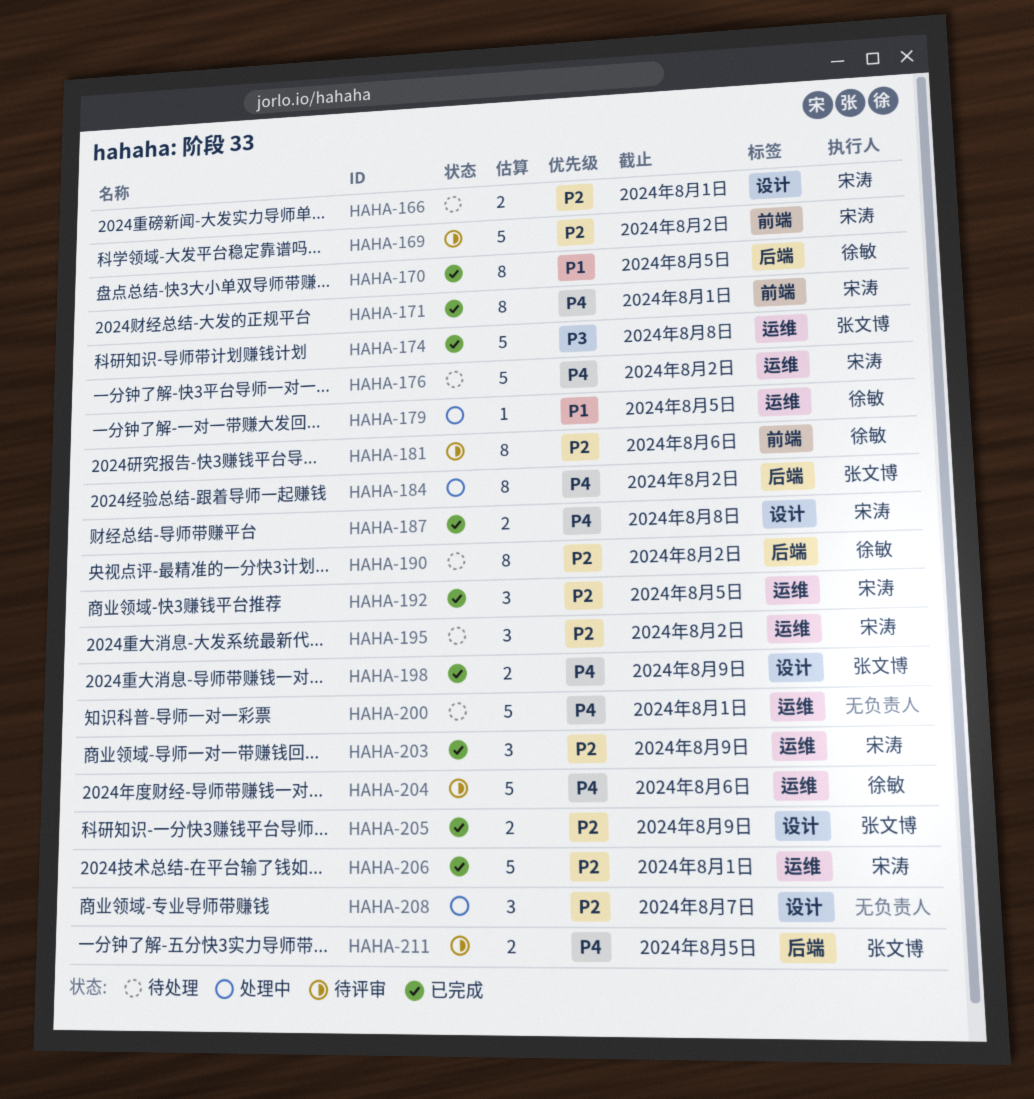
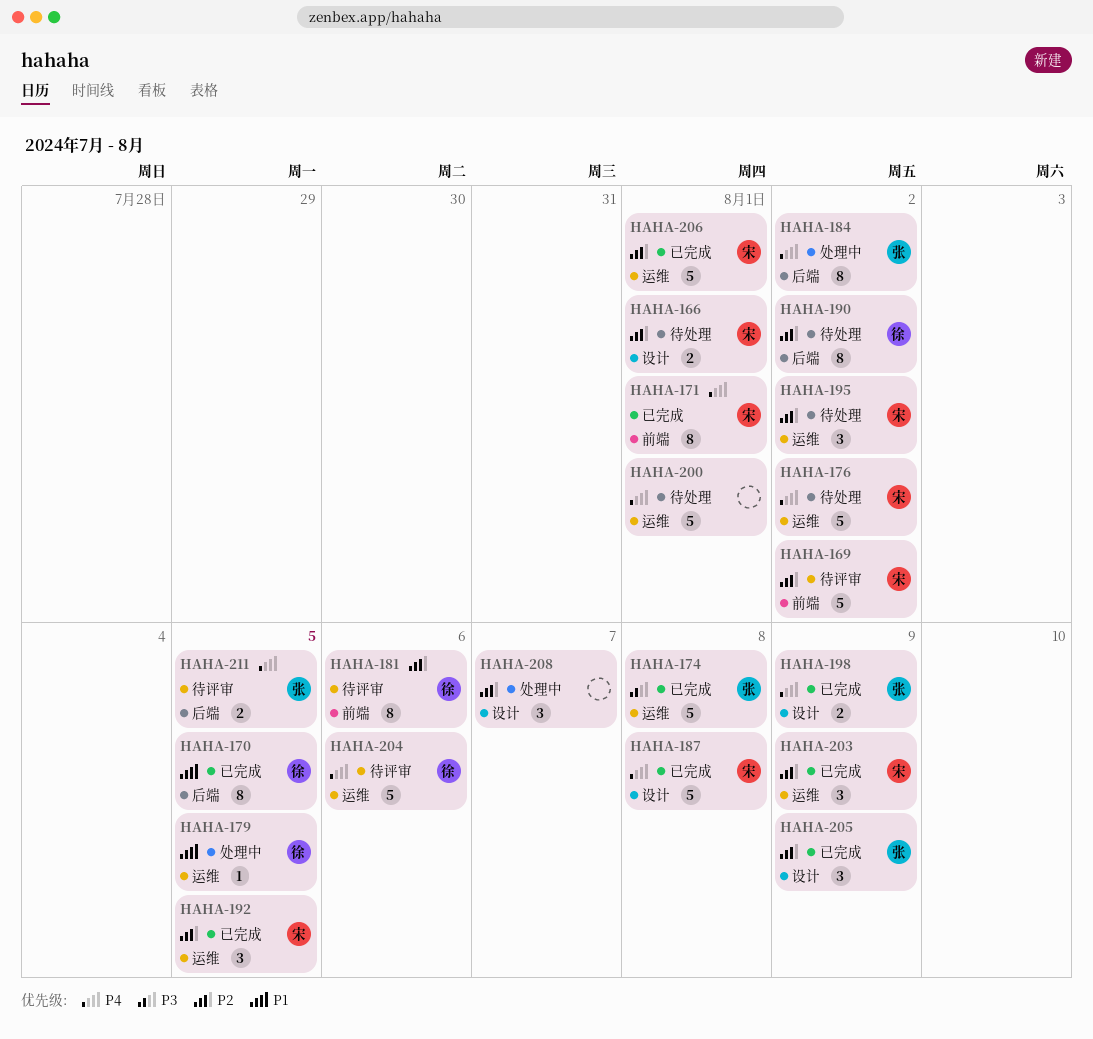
HAHA-187, estimate: 2 -> 5
HAHA-205, estimate: 2 -> 3

